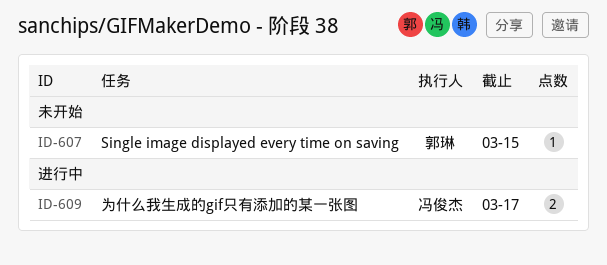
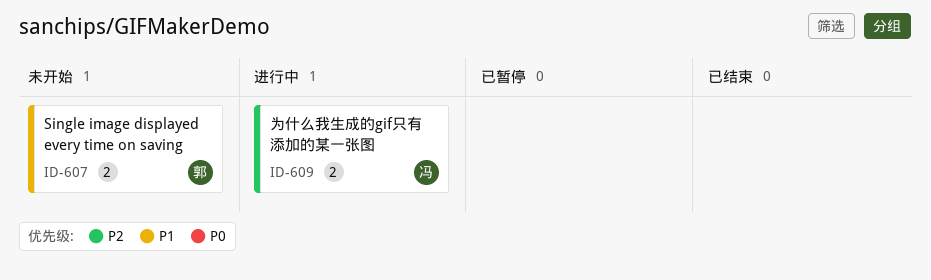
ID-607, estimate: 1 -> 2

